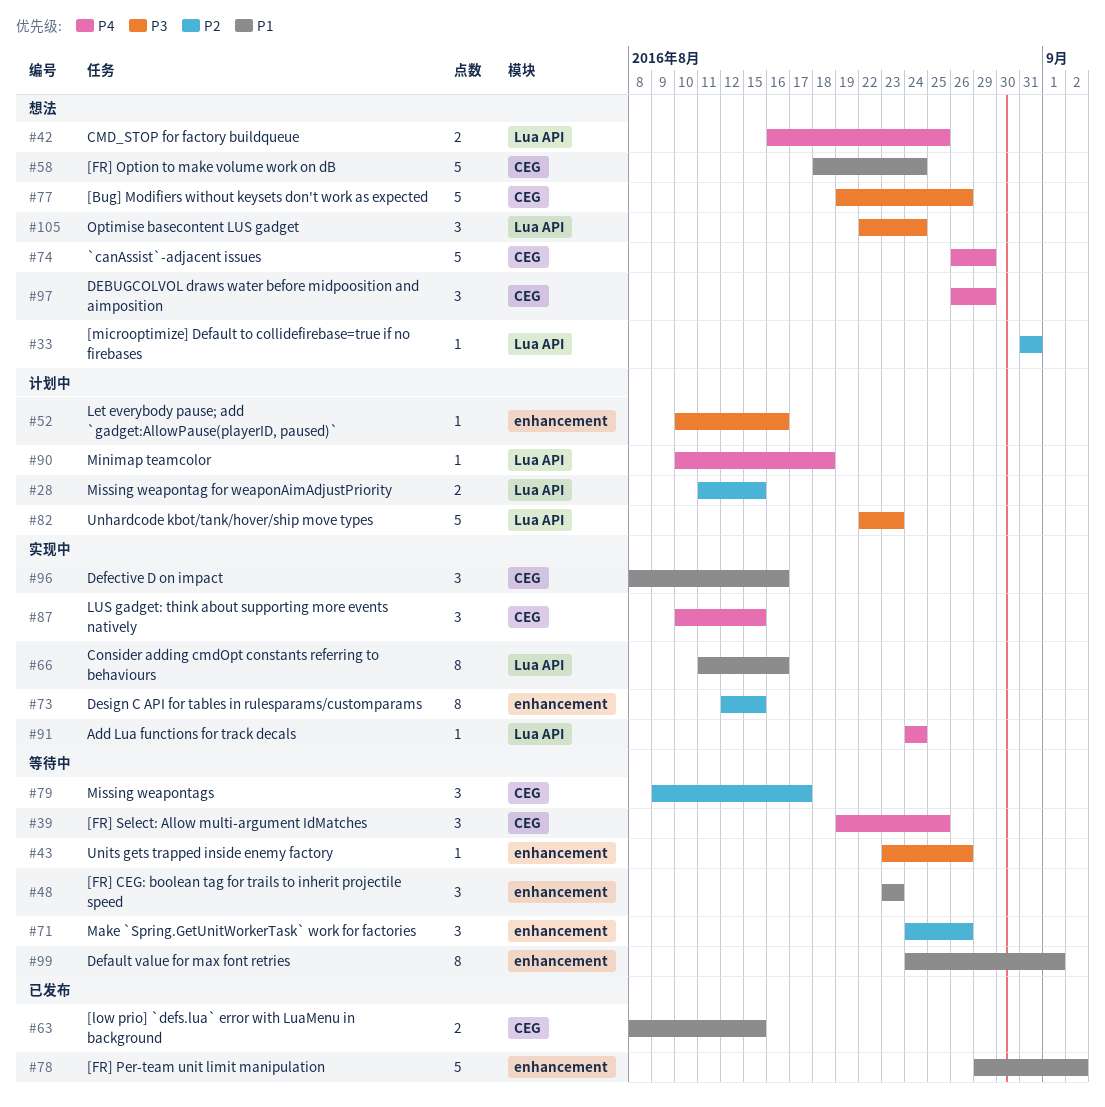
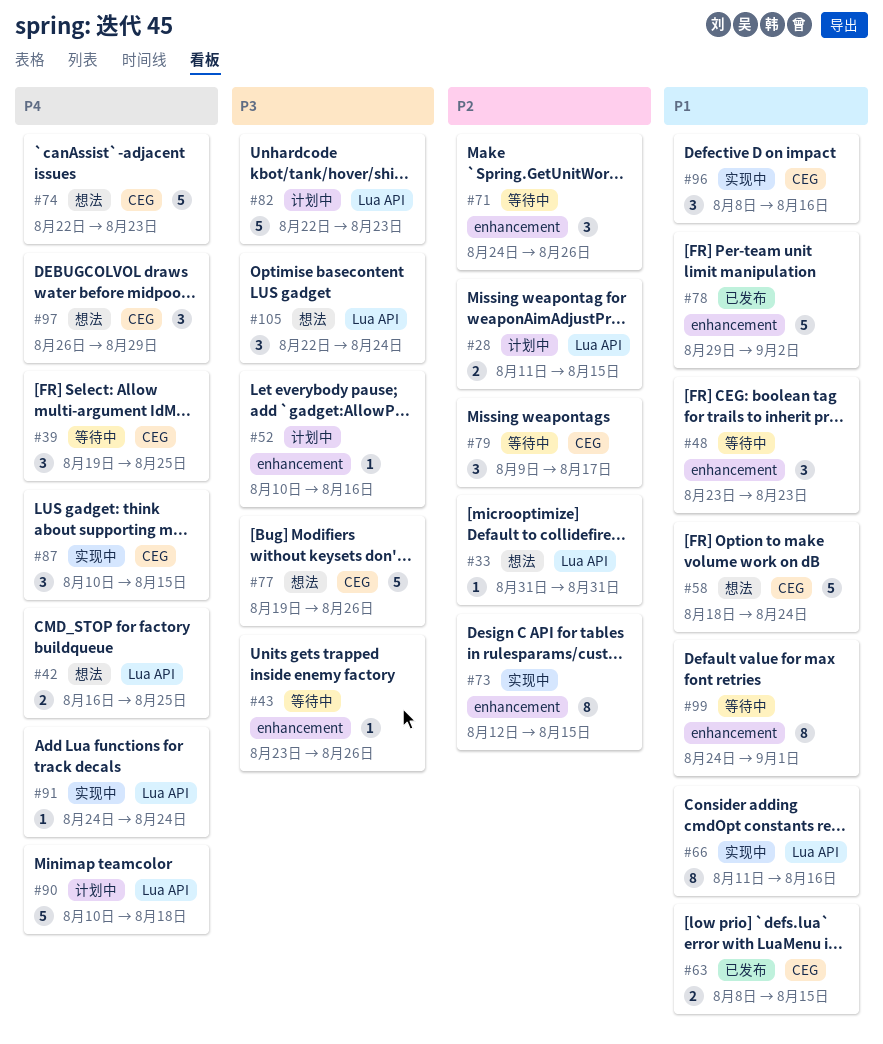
#74, start: Aug 26 -> Aug 22
#74, due: Aug 29 -> Aug 23
#90, estimate: 1 -> 5

